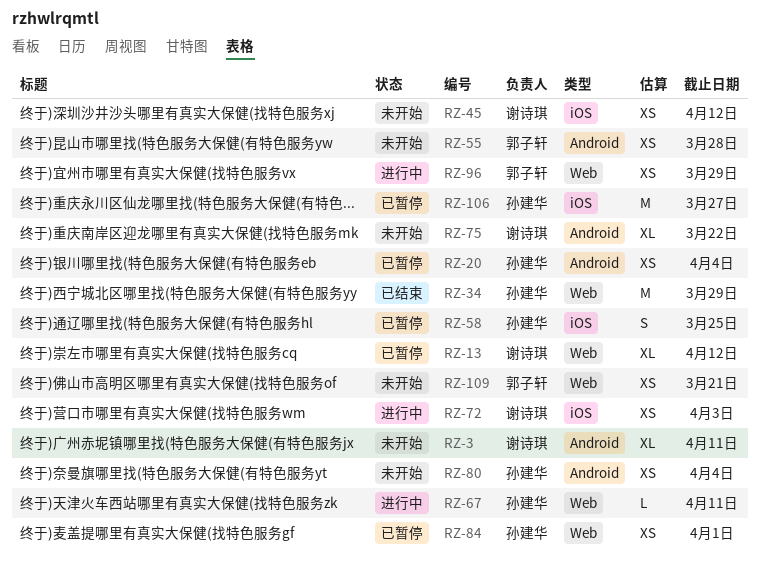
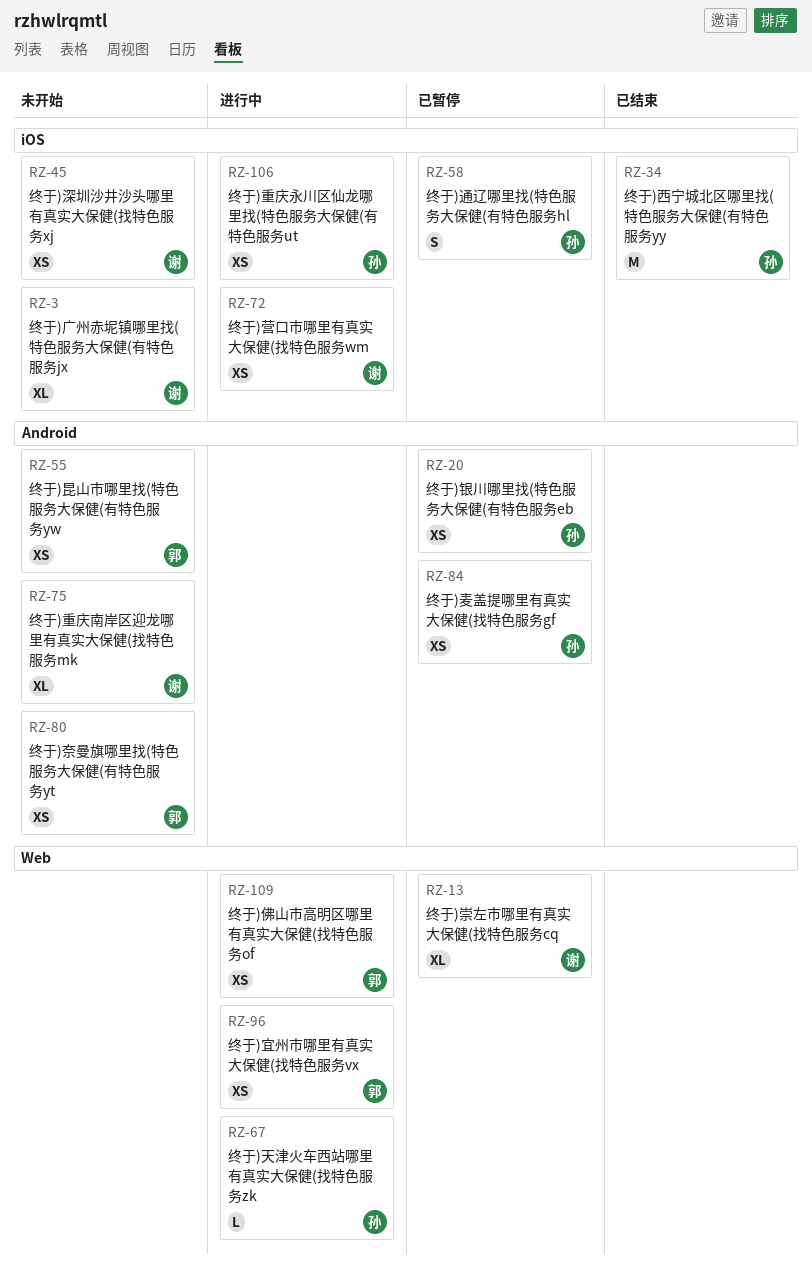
RZ-3, label: Android -> iOS
RZ-34, label: Web -> iOS
RZ-80, owner: 孙建华 -> 郭子轩
RZ-84, label: Web -> Android
RZ-106, status: 已暂停 -> 进行中
RZ-106, estimate: M -> XS
RZ-109, status: 未开始 -> 进行中

